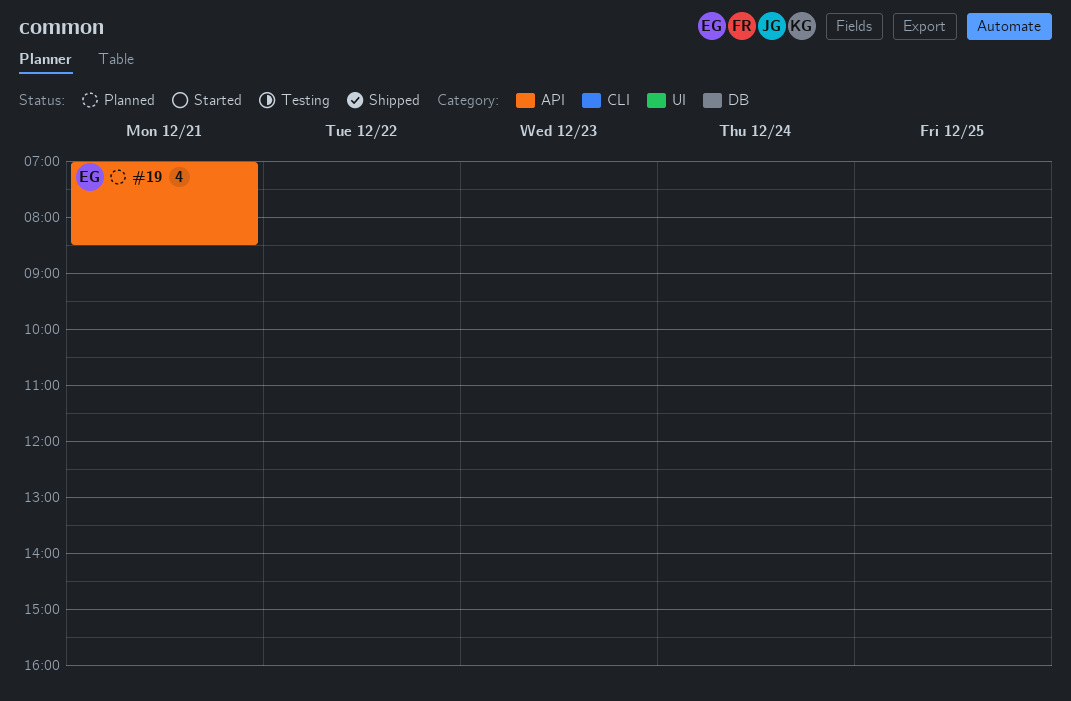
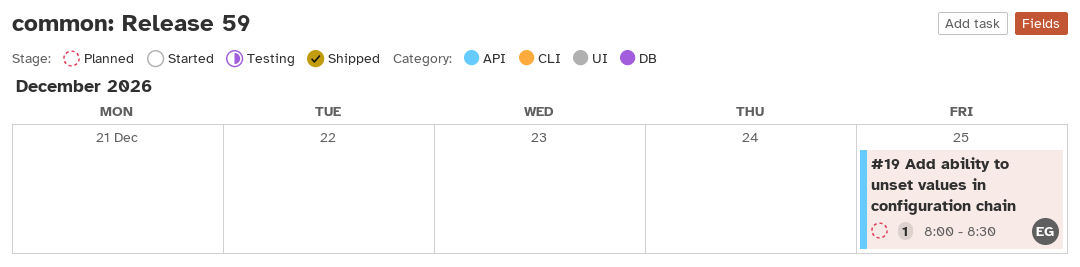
#19, estimate: 4 -> 1
#19, day: Dec 21 -> Dec 25
#19, begins: 07:00 -> 08:00

